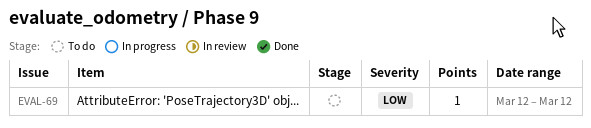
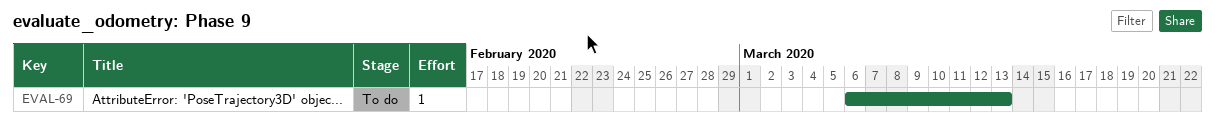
EVAL-69, start: Mar 12 -> Mar 6
EVAL-69, due: Mar 12 -> Mar 13

